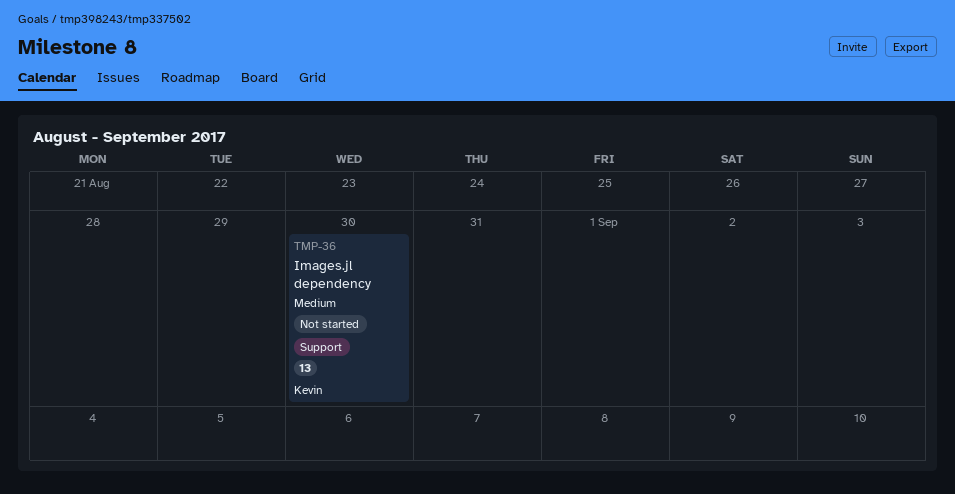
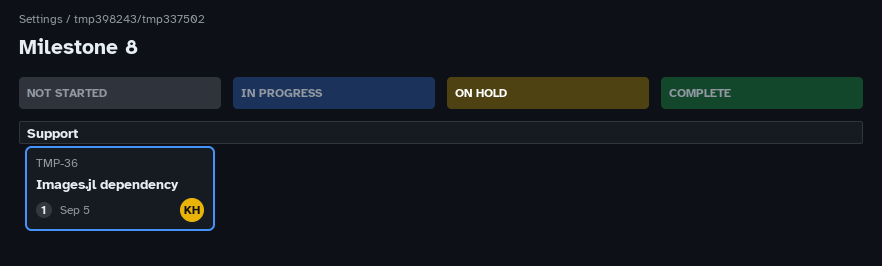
TMP-36, estimate: 13 -> 1
TMP-36, due: Aug 30 -> Sep 5

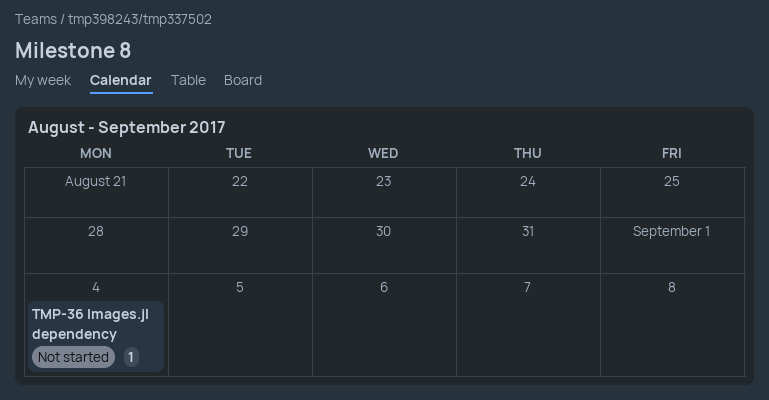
TMP-36, due: Sep 5 -> Sep 4

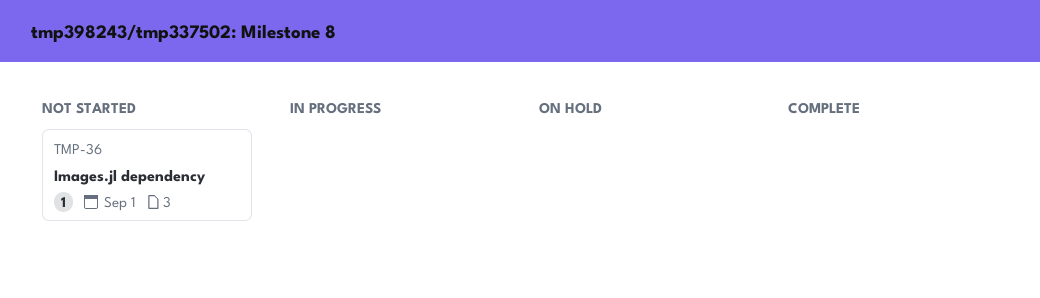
TMP-36, due: Sep 4 -> Sep 1

